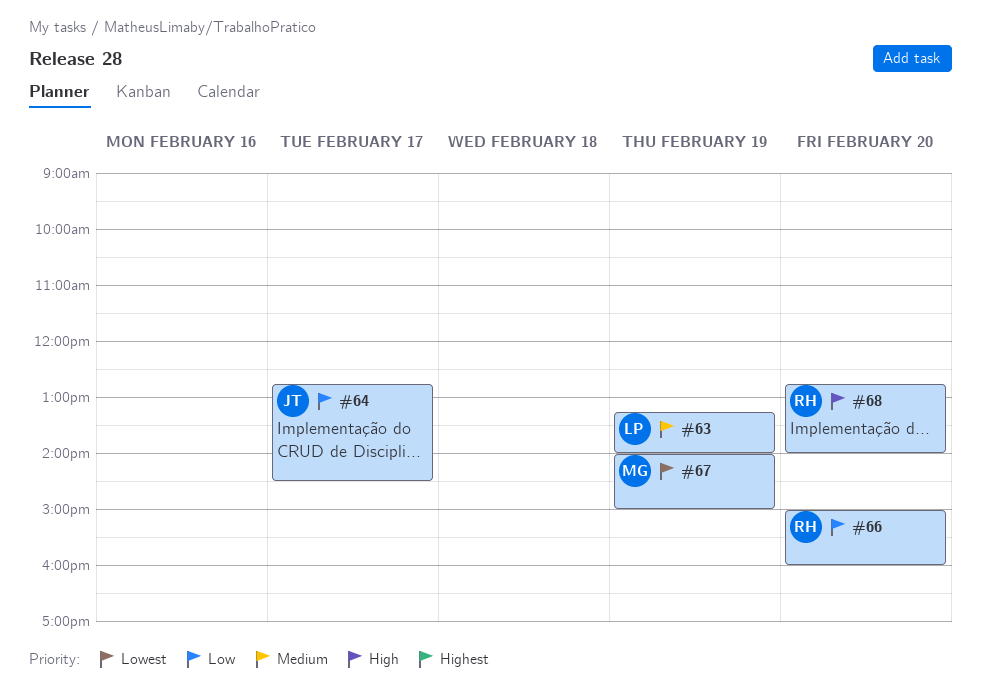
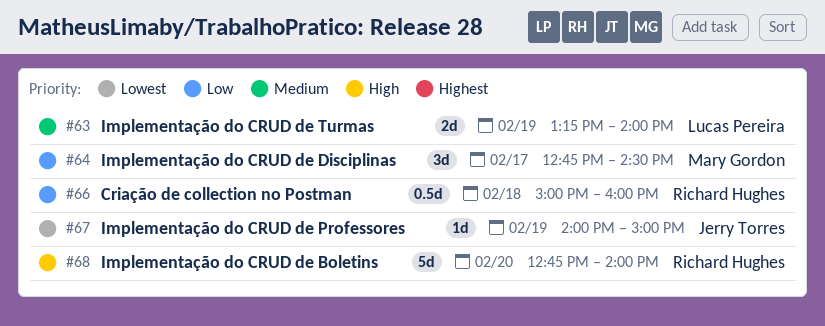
#64, owner: Jerry Torres -> Mary Gordon
#66, day: Feb 20 -> Feb 18
#67, owner: Mary Gordon -> Jerry Torres

